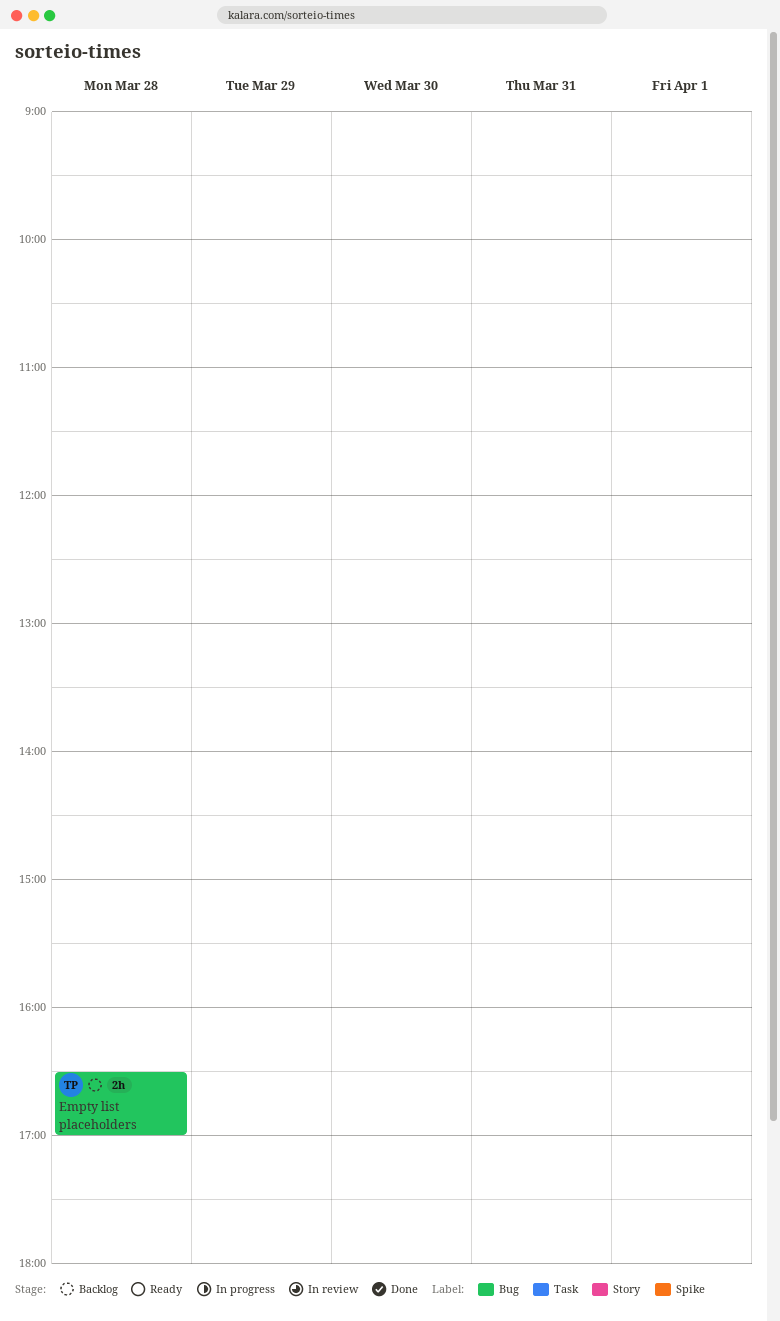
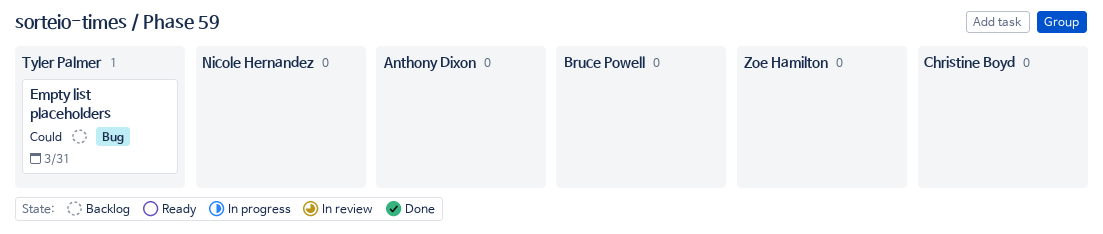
Empty list placeholders, day: Mar 28 -> Mar 31

